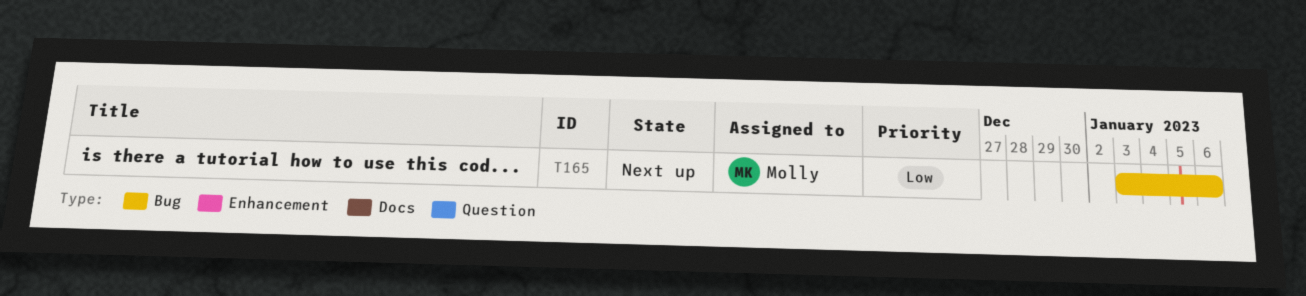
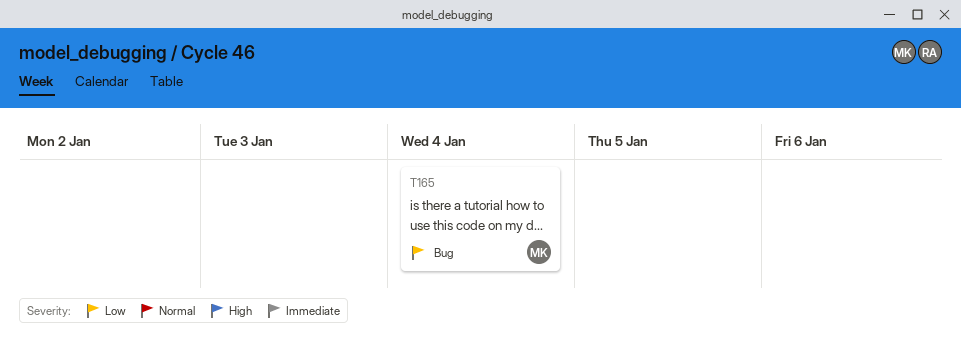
T165, due: Jan 6 -> Jan 4

